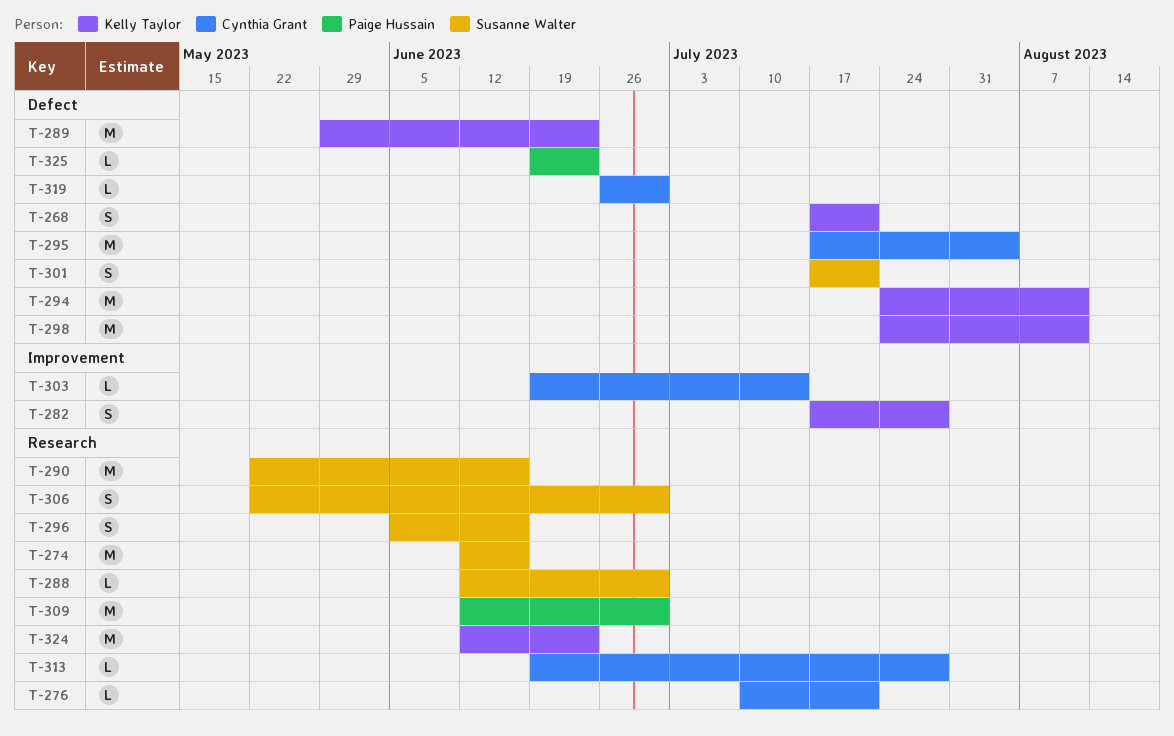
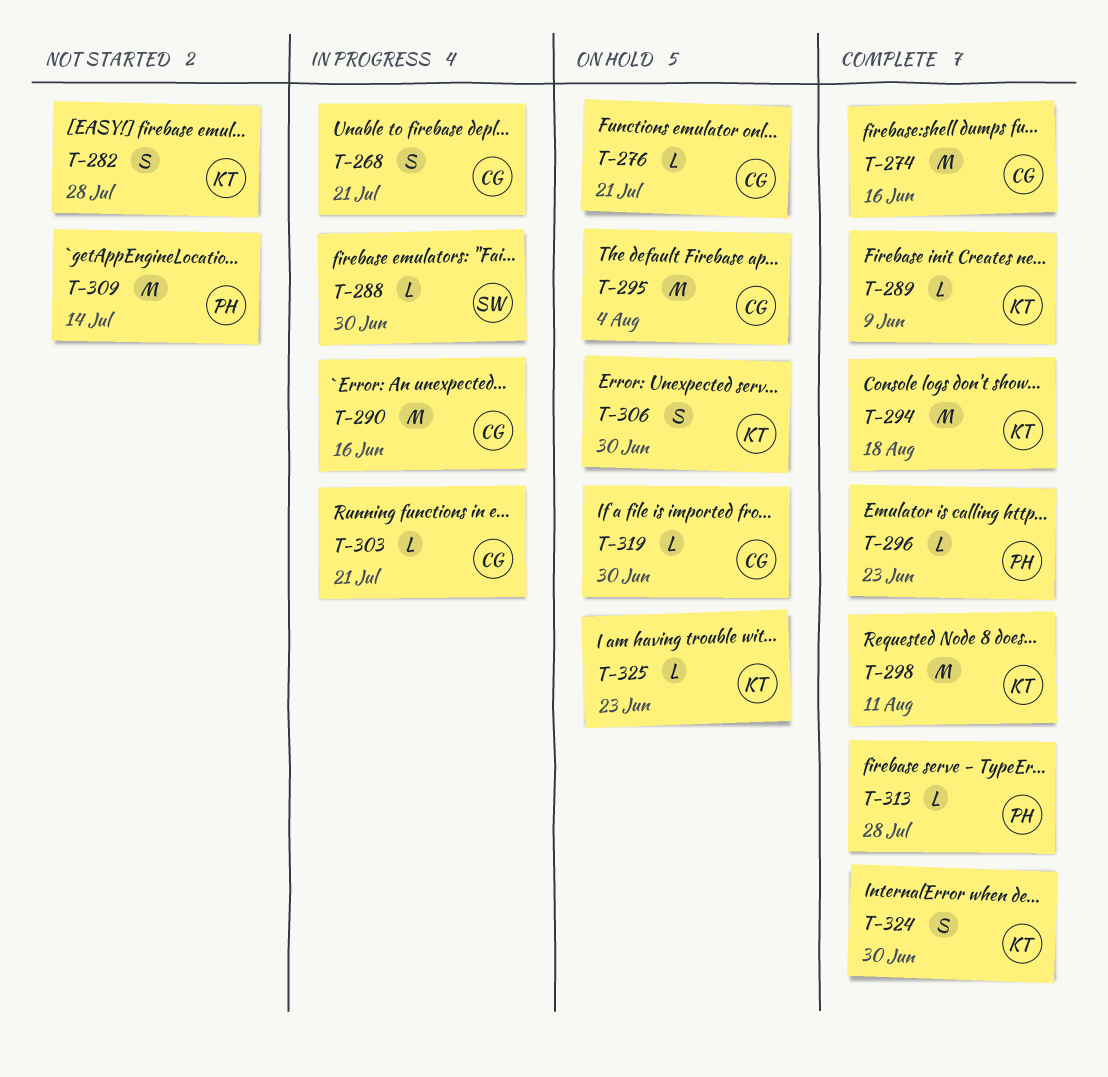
T-268, owner: Kelly Taylor -> Cynthia Grant
T-274, owner: Susanne Walter -> Cynthia Grant
T-289, estimate: M -> L
T-289, due: Jun 23 -> Jun 9
T-290, owner: Susanne Walter -> Cynthia Grant
T-294, due: Aug 11 -> Aug 18
T-296, owner: Susanne Walter -> Paige Hussain
T-296, estimate: S -> L
T-296, due: Jun 16 -> Jun 23
T-301: present -> none
T-303, due: Jul 14 -> Jul 21
T-306, owner: Susanne Walter -> Kelly Taylor
T-309, due: Jun 30 -> Jul 14
T-313, owner: Cynthia Grant -> Paige Hussain
T-324, estimate: M -> S
T-324, due: Jun 23 -> Jun 30
T-325, owner: Paige Hussain -> Kelly Taylor

